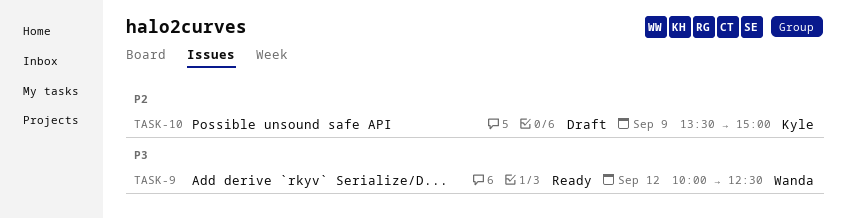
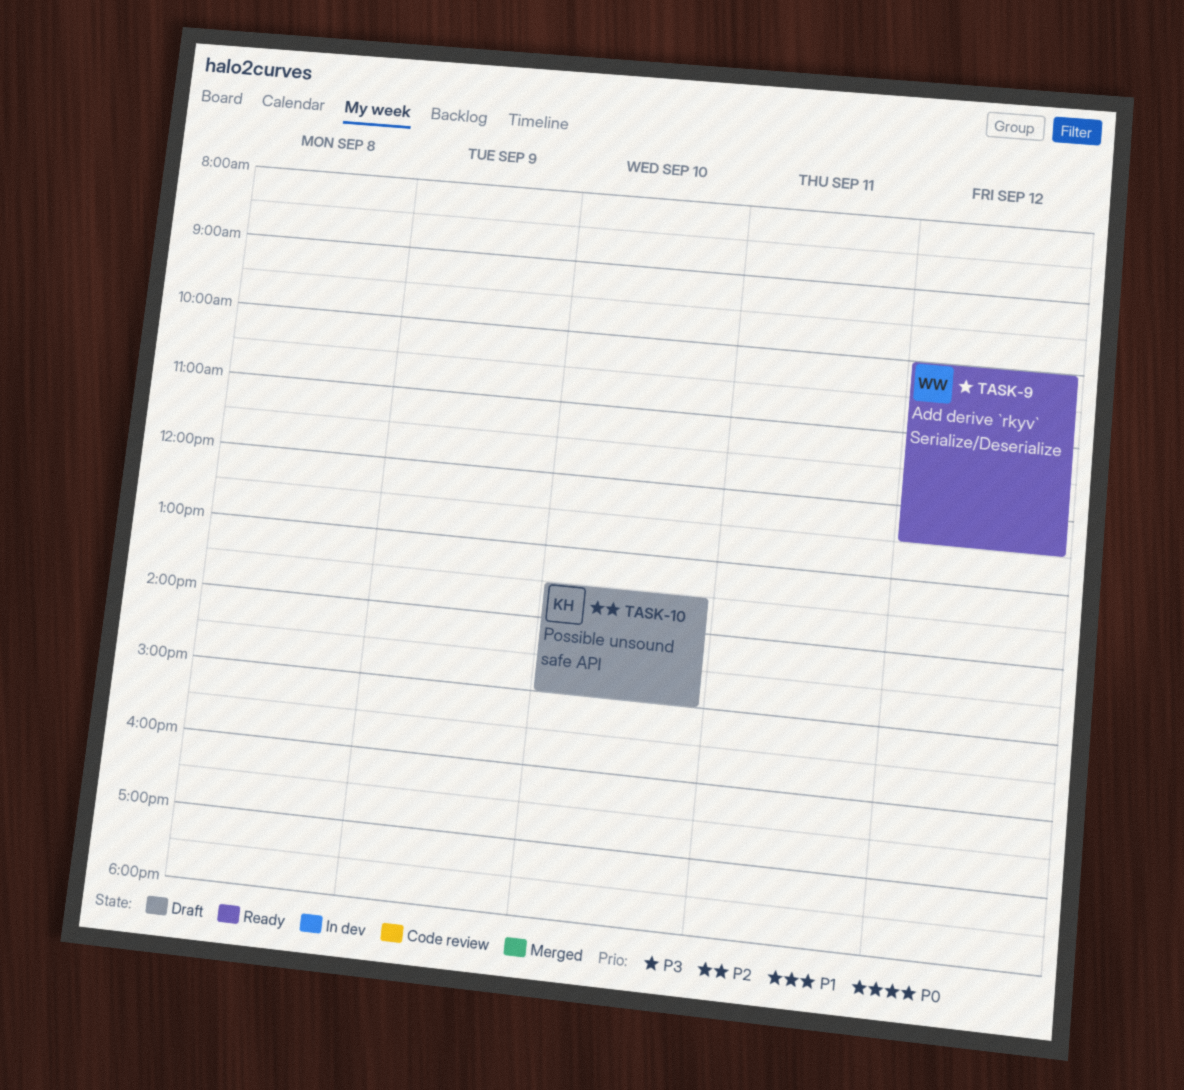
TASK-10, day: Sep 9 -> Sep 10

